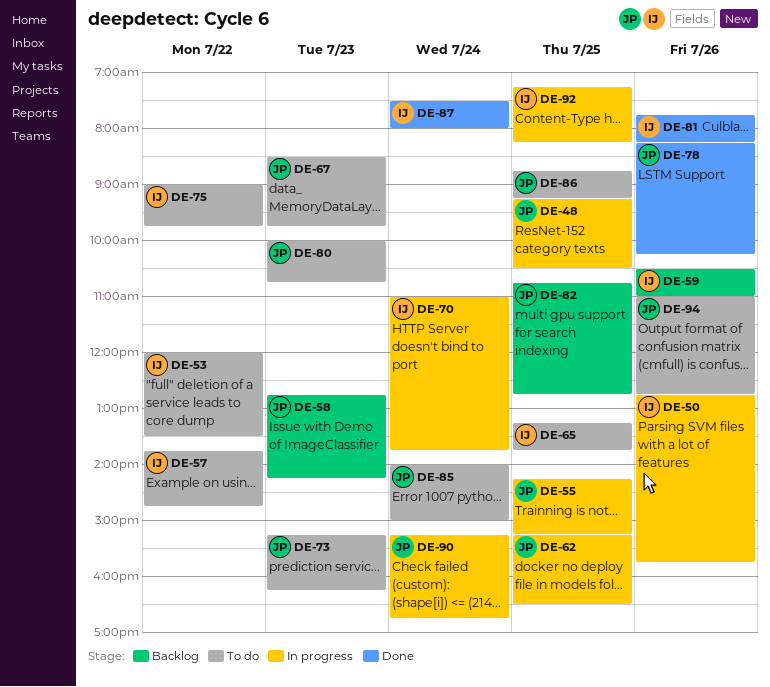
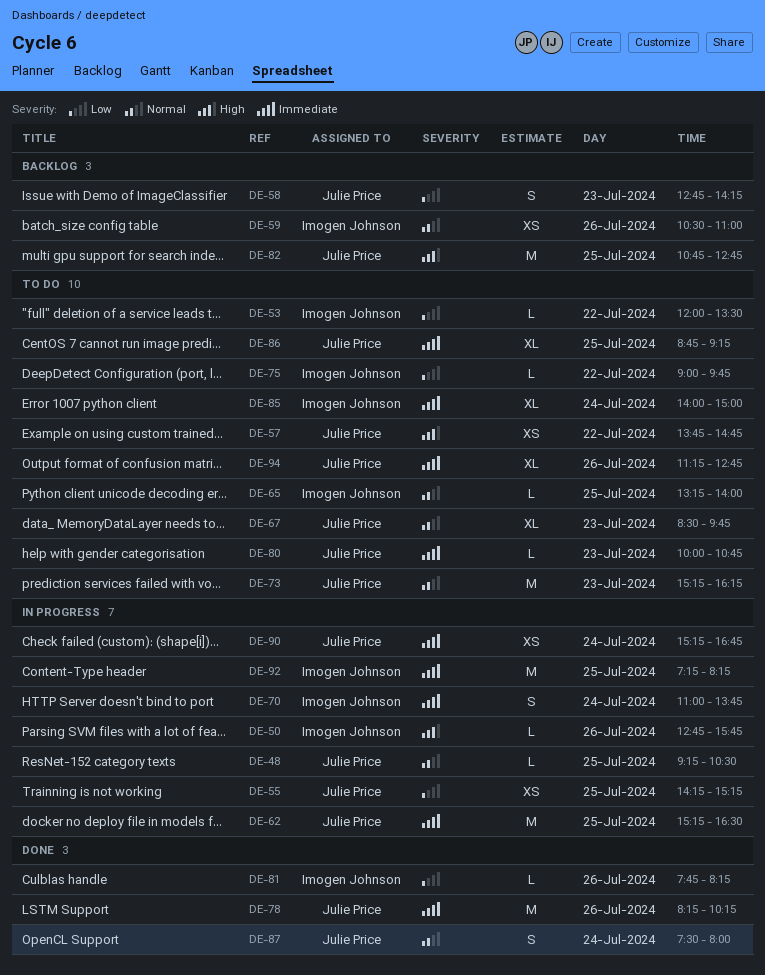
DE-57, owner: Imogen Johnson -> Julie Price
DE-65, ends: 13:45 -> 14:00
DE-85, owner: Julie Price -> Imogen Johnson
DE-87, owner: Imogen Johnson -> Julie Price
DE-94, begins: 11:00 -> 11:15

